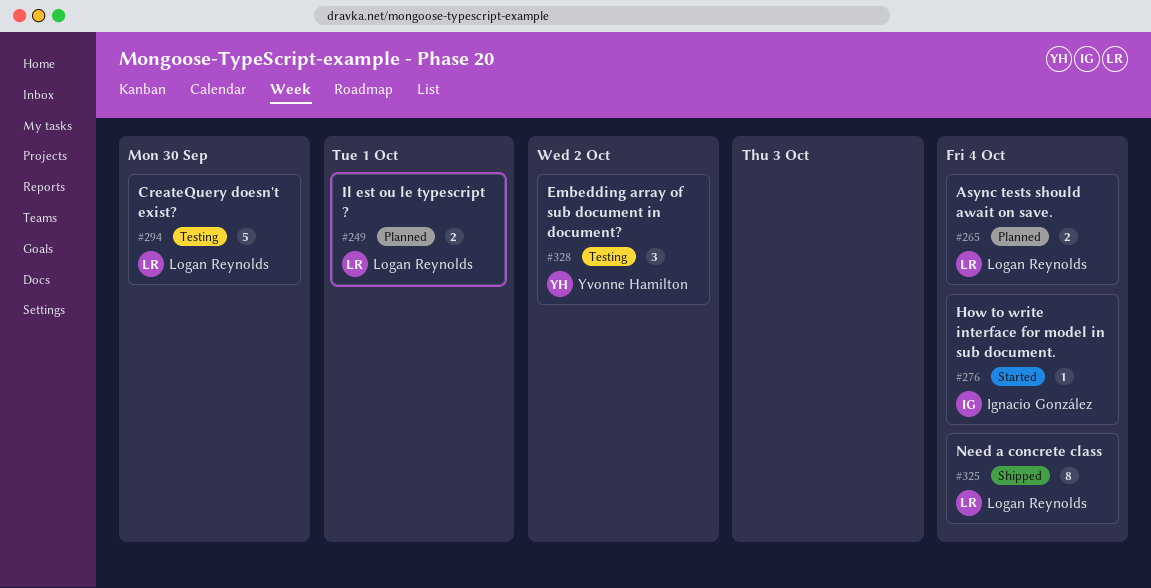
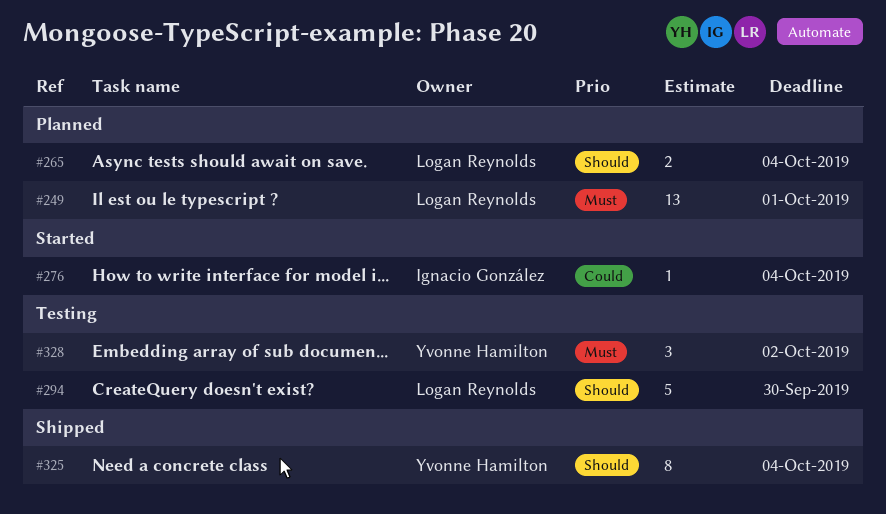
#249, estimate: 2 -> 13
#325, owner: Logan Reynolds -> Yvonne Hamilton

